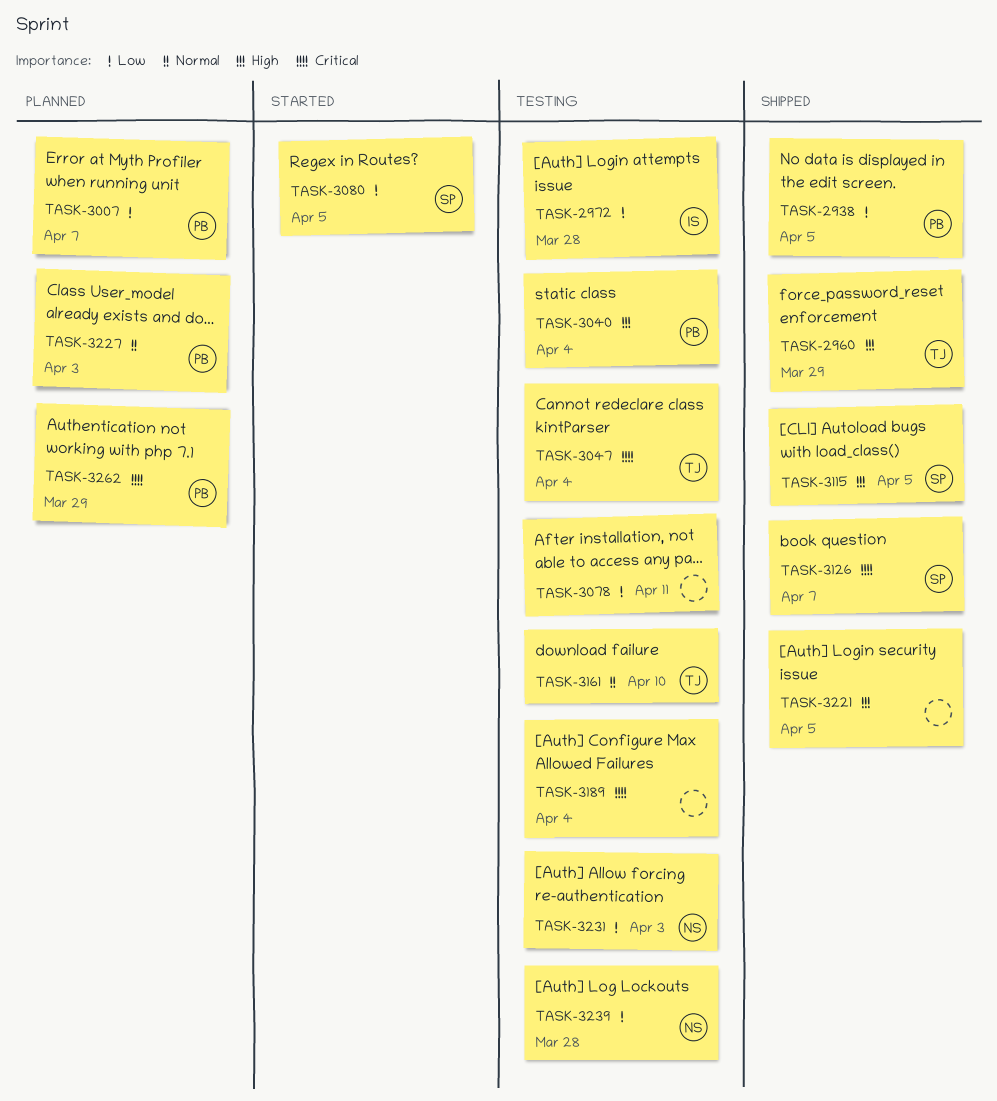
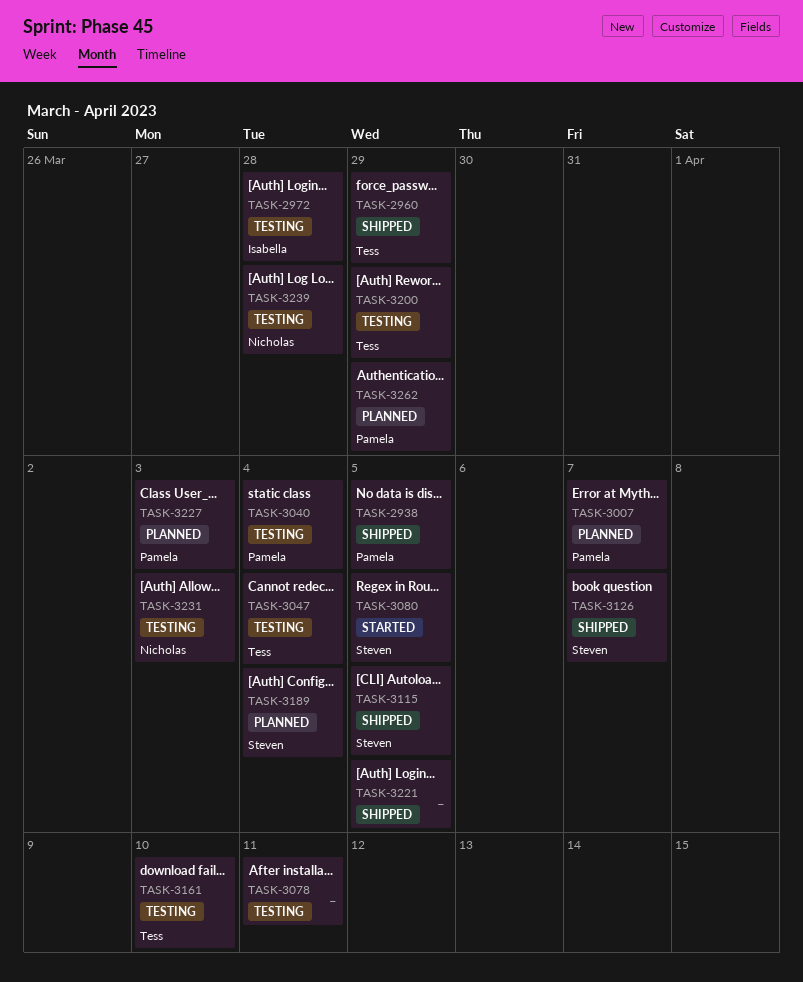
TASK-3189, status: Testing -> Planned
TASK-3189, owner: none -> Steven
TASK-3200: none -> present

